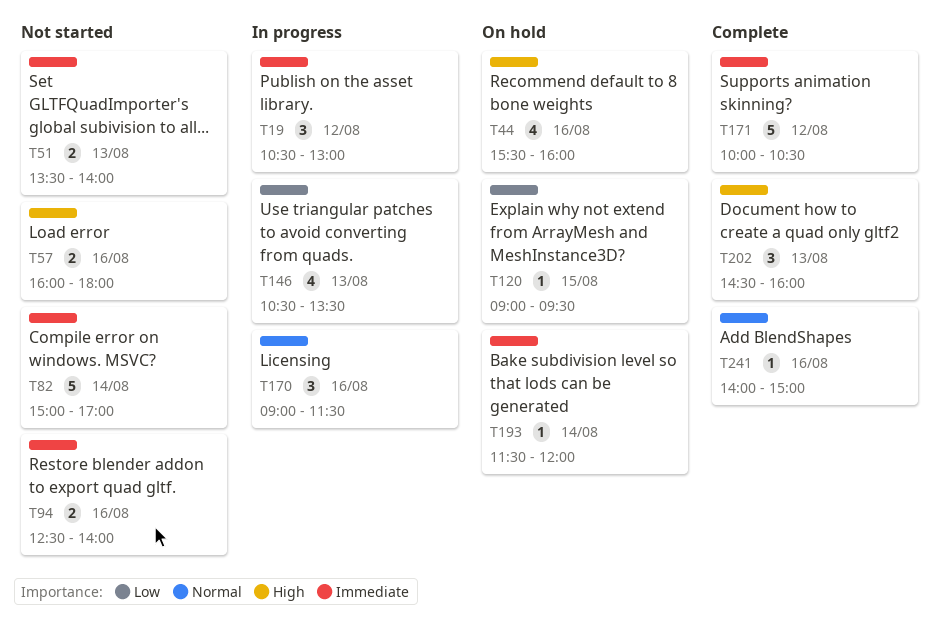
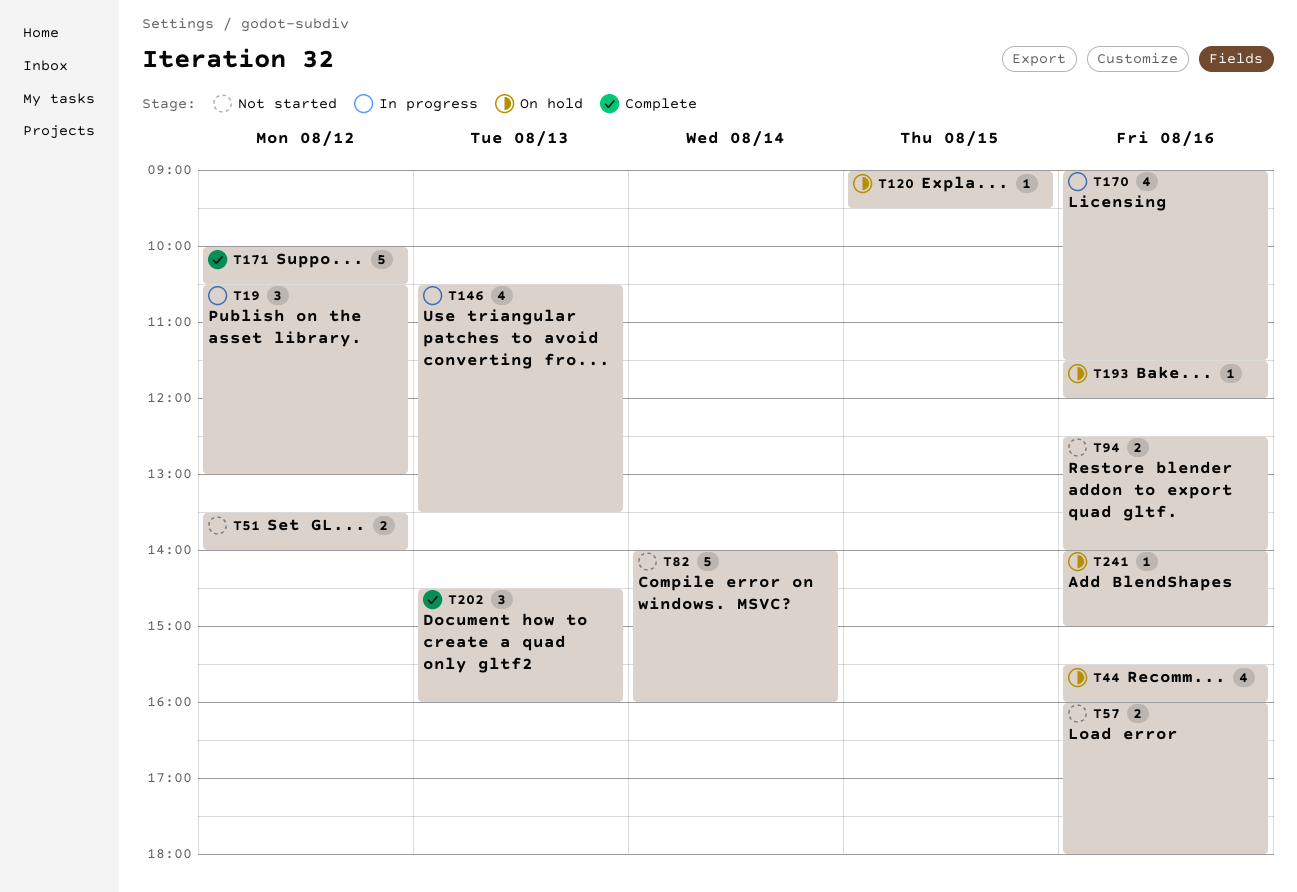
T51, day: Aug 13 -> Aug 12
T82, begins: 15:00 -> 14:00
T82, ends: 17:00 -> 16:00
T170, estimate: 3 -> 4
T193, day: Aug 14 -> Aug 16
T241, status: Complete -> On hold

